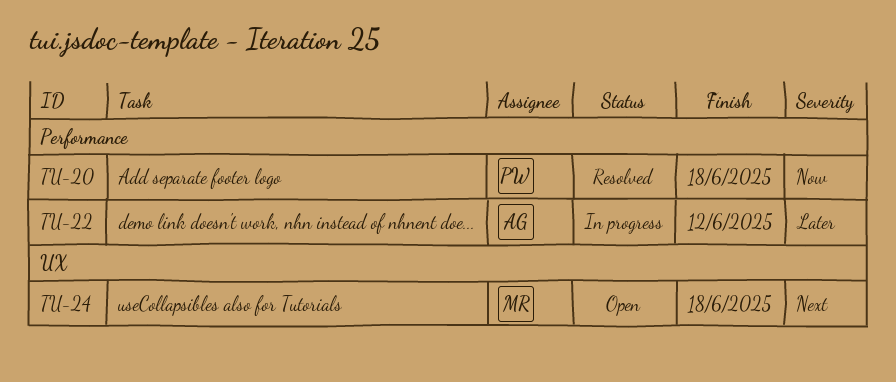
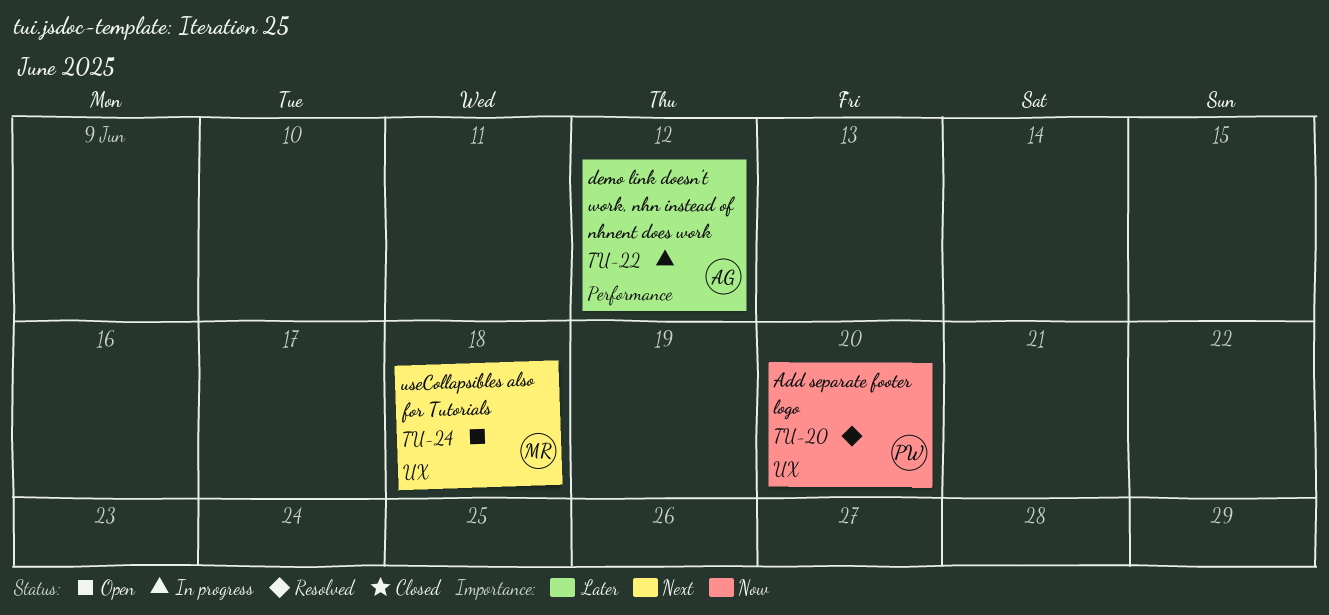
TU-20, label: Performance -> UX
TU-20, due: Jun 18 -> Jun 20

